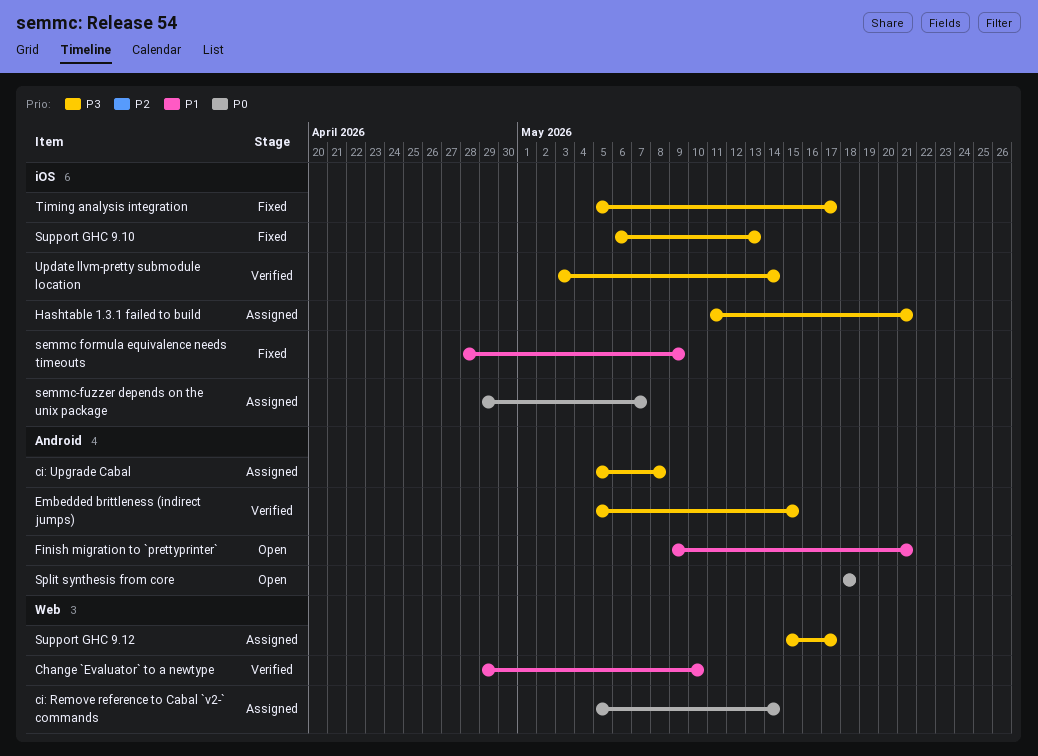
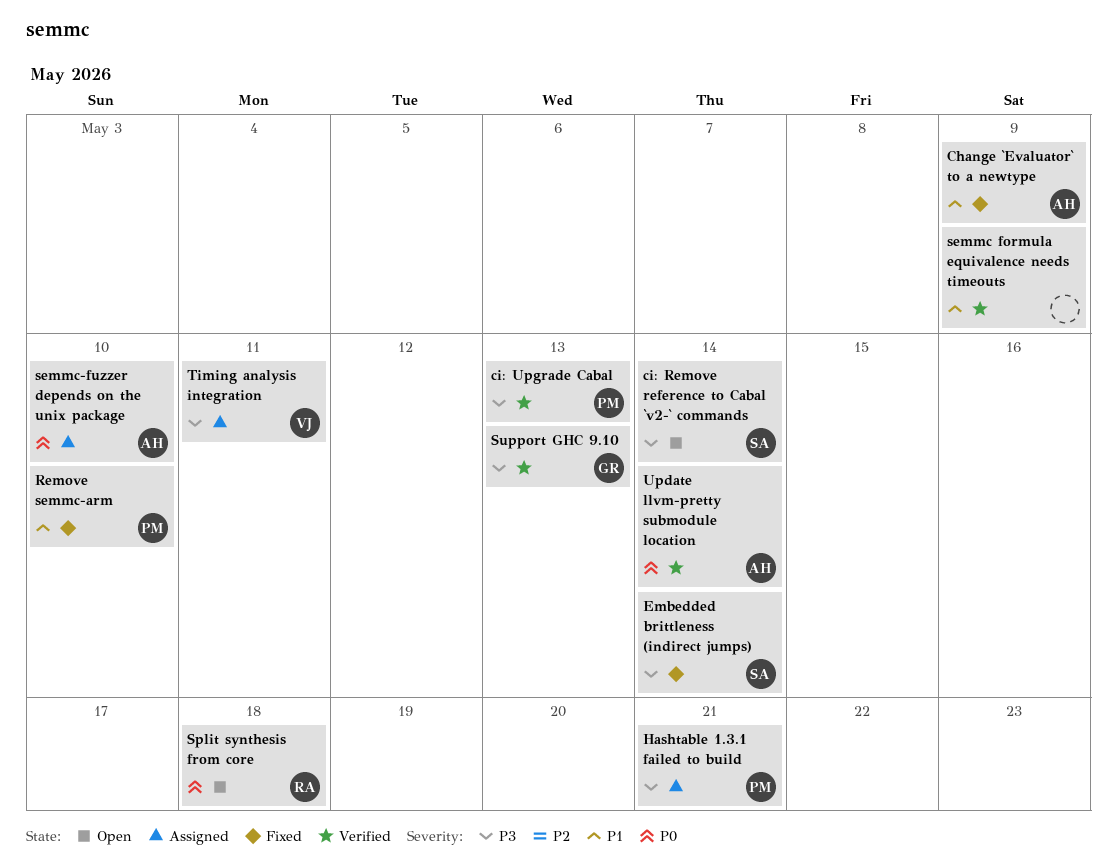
Change `Evaluator` to a newtype, status: Verified -> Fixed
Change `Evaluator` to a newtype, due: May 10 -> May 9
ci: Remove reference to Cabal `v2-` commands, status: Assigned -> Open
ci: Remove reference to Cabal `v2-` commands, priority: P0 -> P3
ci: Upgrade Cabal, status: Assigned -> Verified
ci: Upgrade Cabal, due: May 8 -> May 13
Embedded brittleness (indirect jumps), status: Verified -> Fixed
Embedded brittleness (indirect jumps), due: May 15 -> May 14
Finish migration to `prettyprinter`: present -> none
Remove semmc-arm: none -> present
semmc formula equivalence needs timeouts, status: Fixed -> Verified
semmc-fuzzer depends on the unix package, due: May 7 -> May 10
Support GHC 9.10, status: Fixed -> Verified
Support GHC 9.12: present -> none
Timing analysis integration, status: Fixed -> Assigned
Timing analysis integration, due: May 17 -> May 11
Update llvm-pretty submodule location, priority: P3 -> P0

